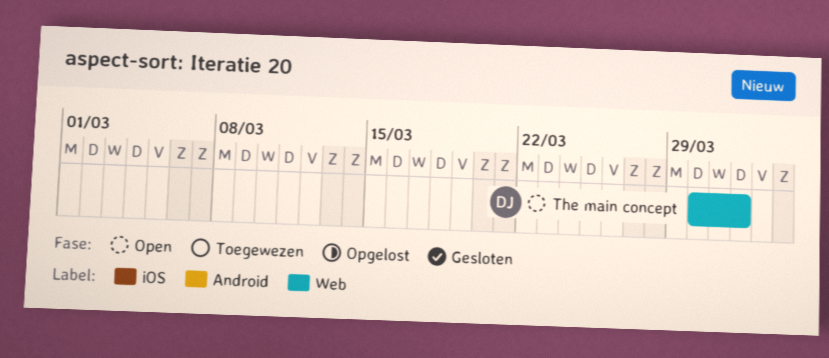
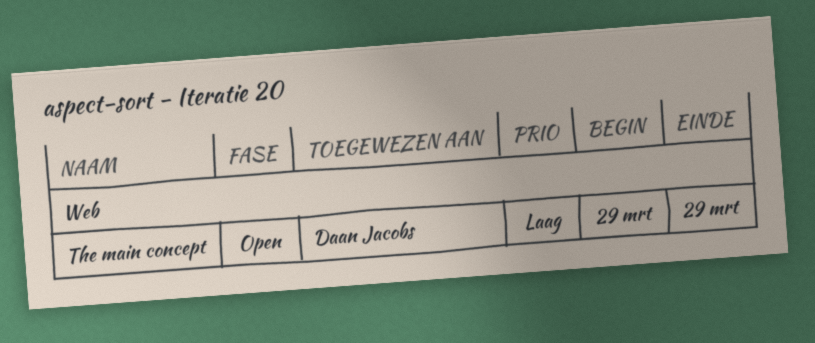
The main concept, start: Mar 30 -> Mar 29
The main concept, due: Apr 1 -> Mar 29

